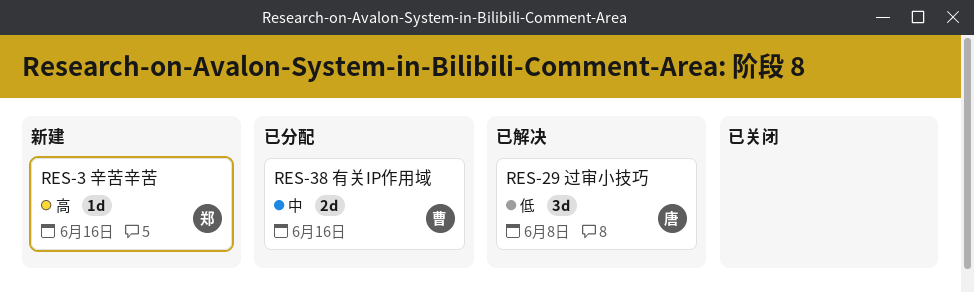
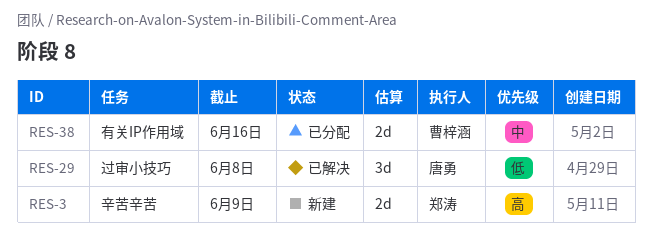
RES-3, estimate: 1d -> 2d
RES-3, due: Jun 16 -> Jun 9

